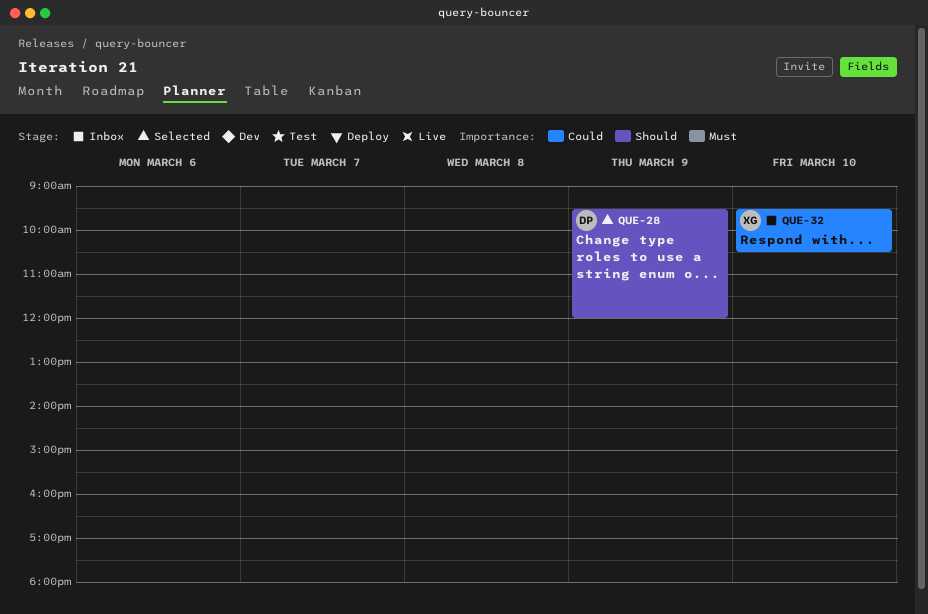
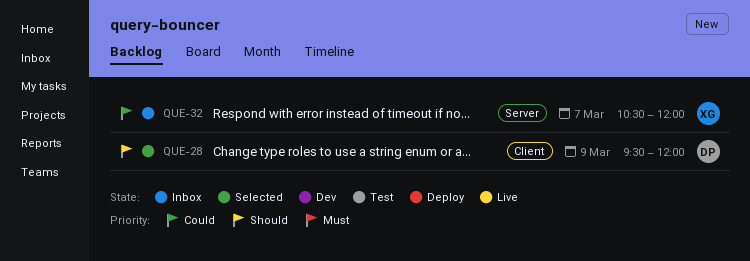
QUE-32, day: Mar 10 -> Mar 7
QUE-32, begins: 09:30 -> 10:30
QUE-32, ends: 10:30 -> 12:00

